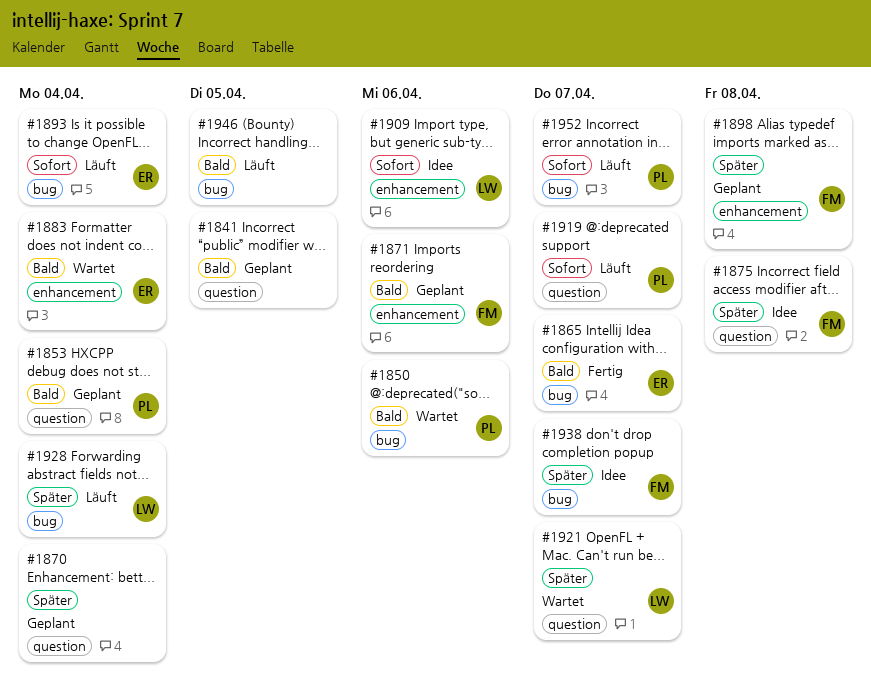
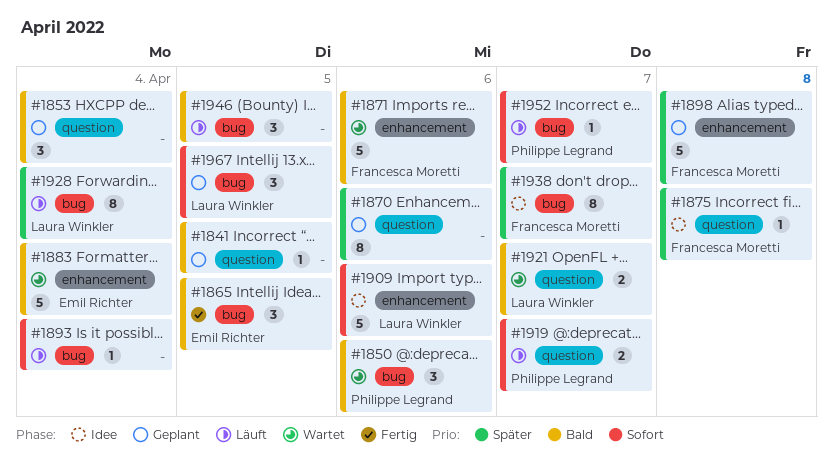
#1853, owner: Philippe Legrand -> none
#1865, due: Apr 7 -> Apr 5
#1870, due: Apr 4 -> Apr 6
#1871, status: Geplant -> Wartet
#1893, owner: Emil Richter -> none
#1921, priority: Später -> Bald
#1967: none -> present

